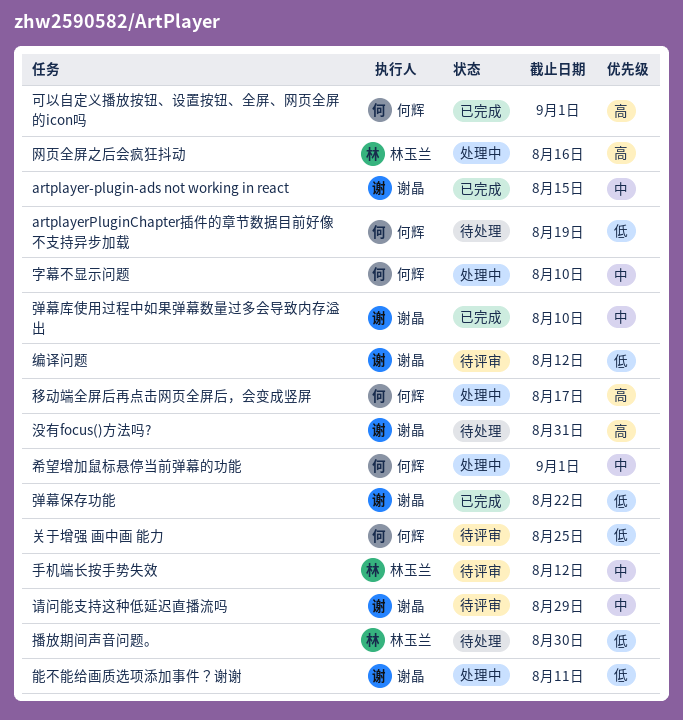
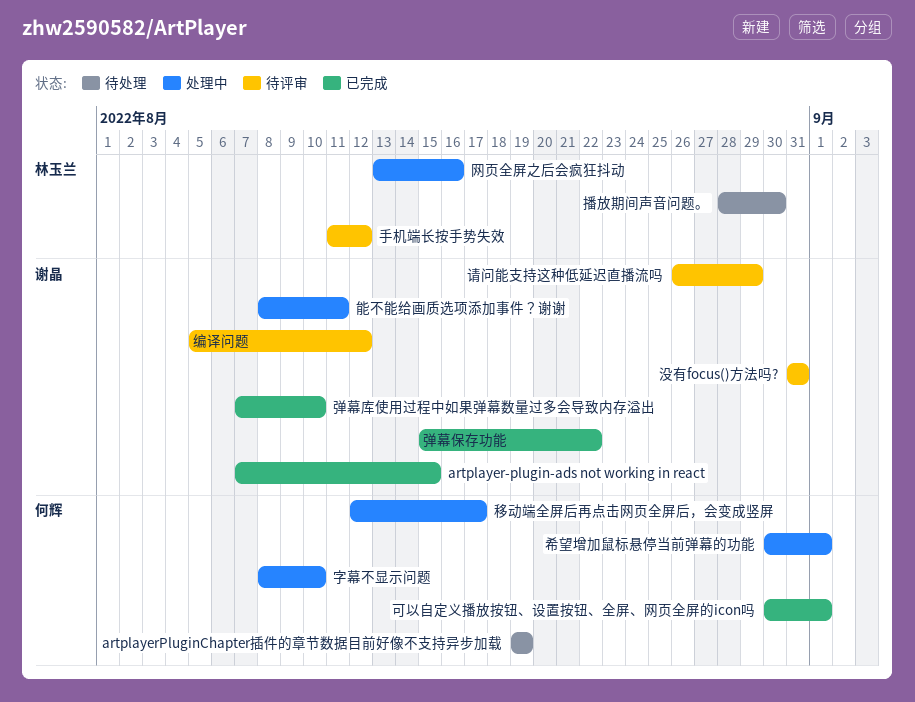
关于增强 画中画 能力: present -> none
没有focus()方法吗?, status: 待处理 -> 待评审

